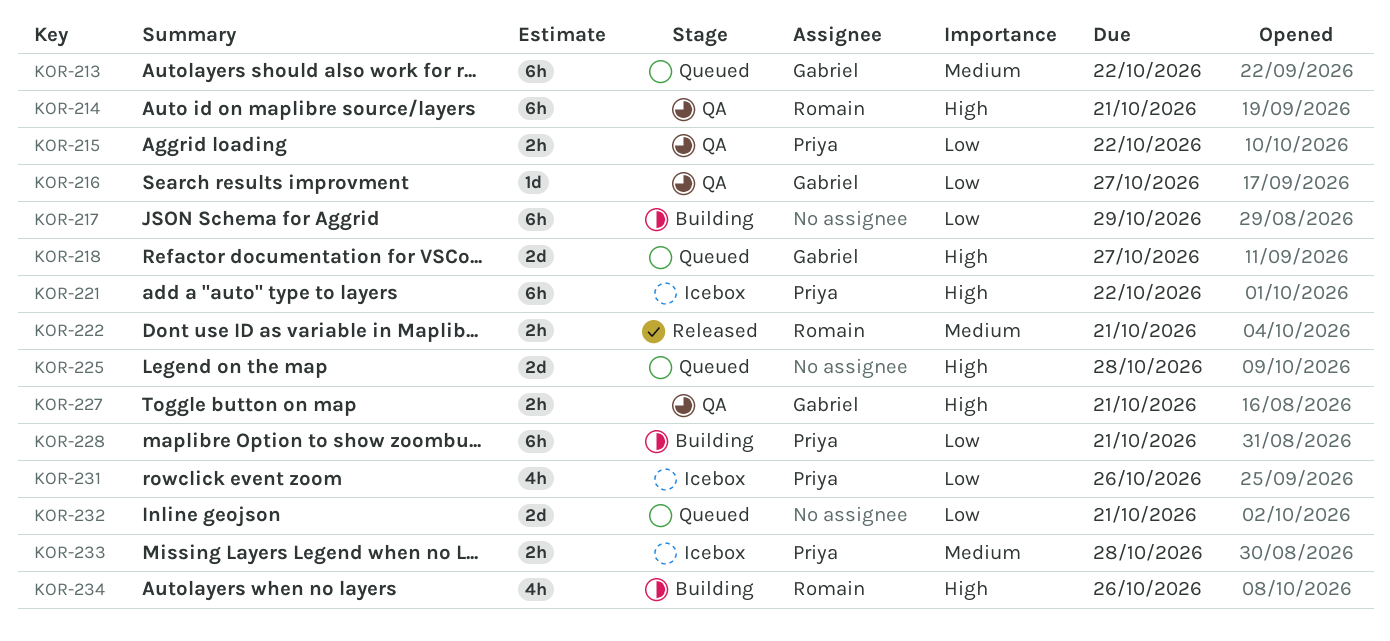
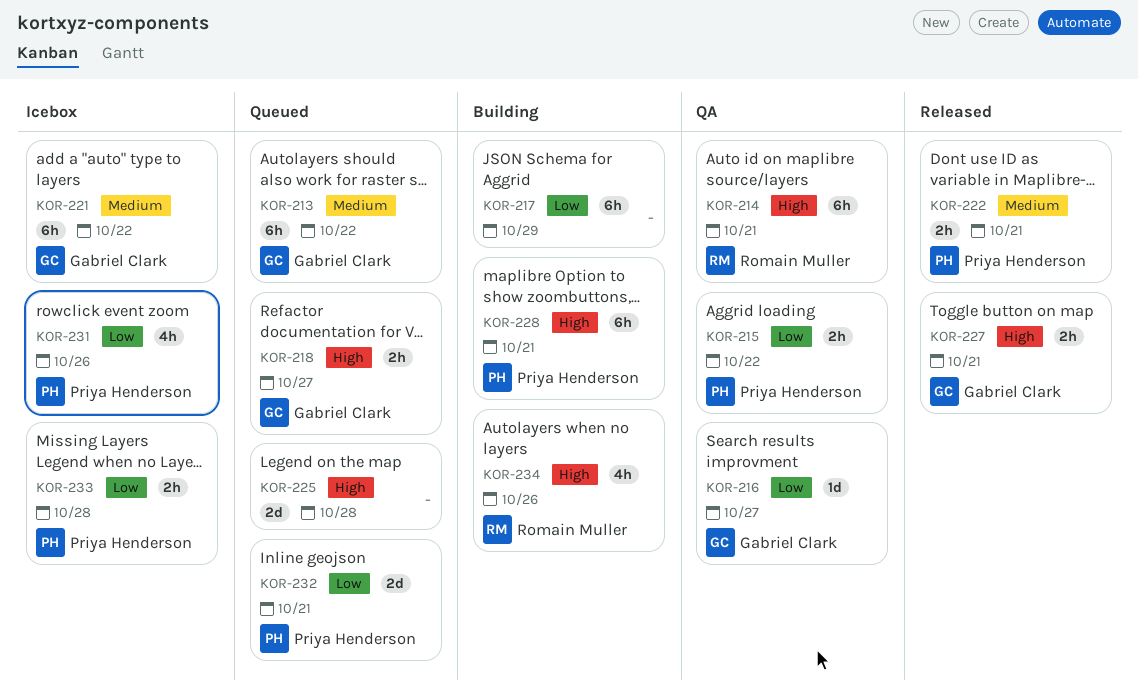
KOR-218, estimate: 2d -> 2h
KOR-221, owner: Priya Henderson -> Gabriel Clark
KOR-221, priority: High -> Medium
KOR-222, owner: Romain Muller -> Priya Henderson
KOR-227, status: QA -> Released
KOR-228, priority: Low -> High
KOR-232, owner: none -> Priya Henderson
KOR-233, priority: Medium -> Low

